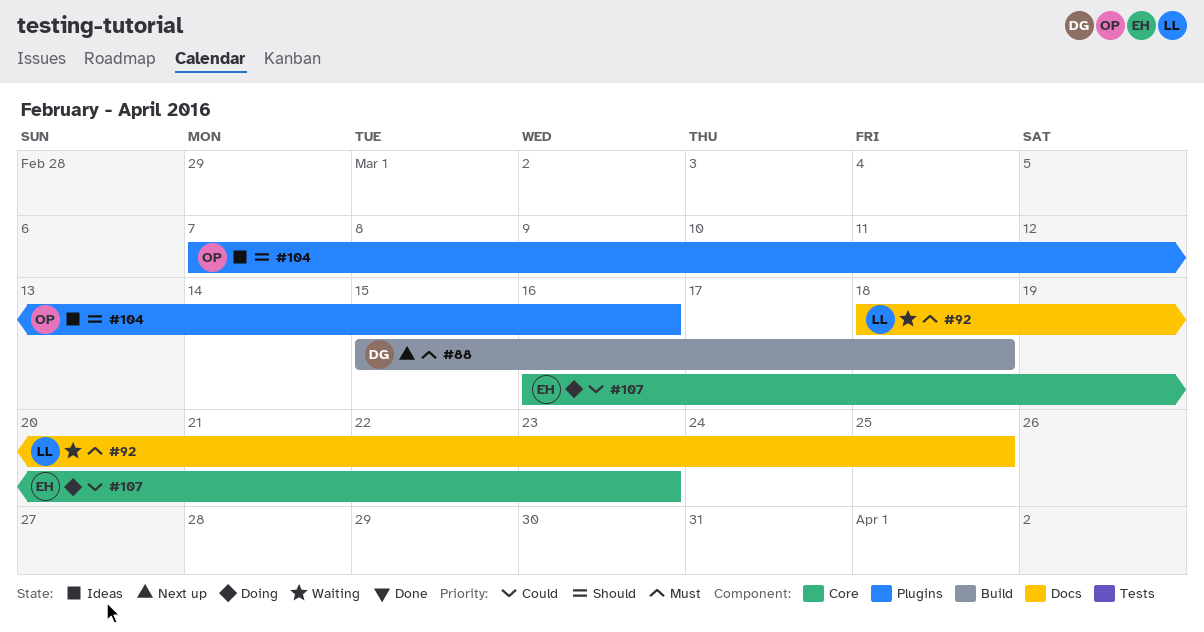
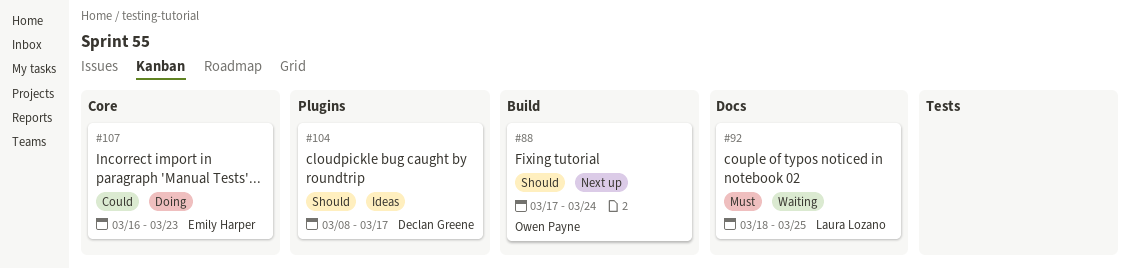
#88, owner: Declan Greene -> Owen Payne
#88, priority: Must -> Should
#88, start: Mar 15 -> Mar 17
#88, due: Mar 18 -> Mar 24
#104, owner: Owen Payne -> Declan Greene
#104, start: Mar 7 -> Mar 8
#104, due: Mar 16 -> Mar 17

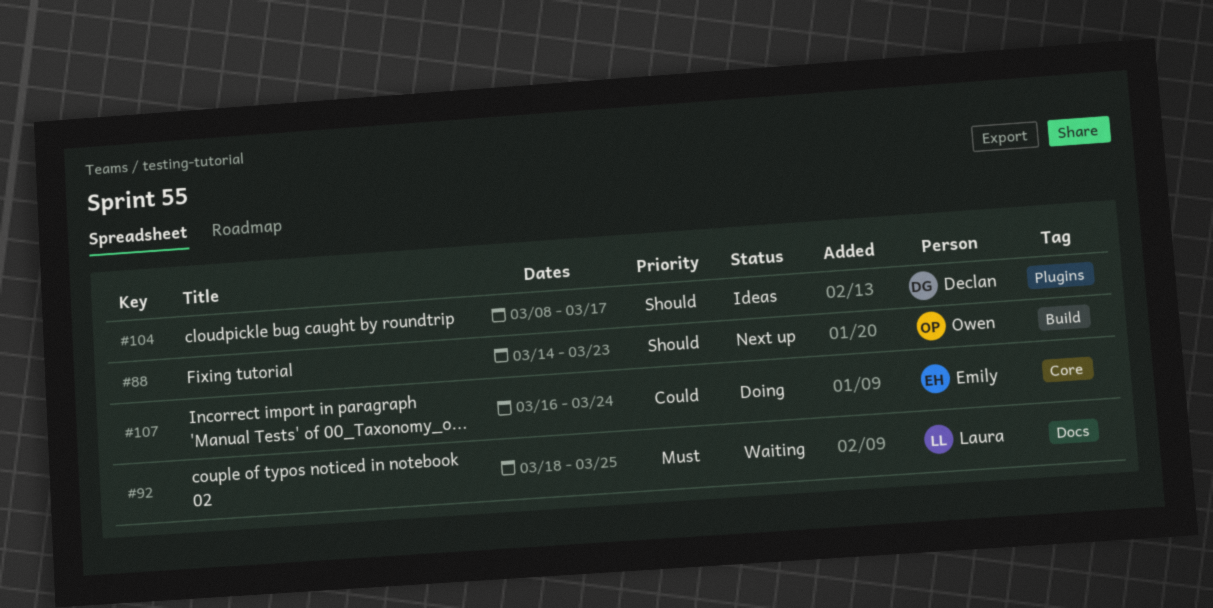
#88, start: Mar 17 -> Mar 14
#88, due: Mar 24 -> Mar 23
#107, due: Mar 23 -> Mar 24

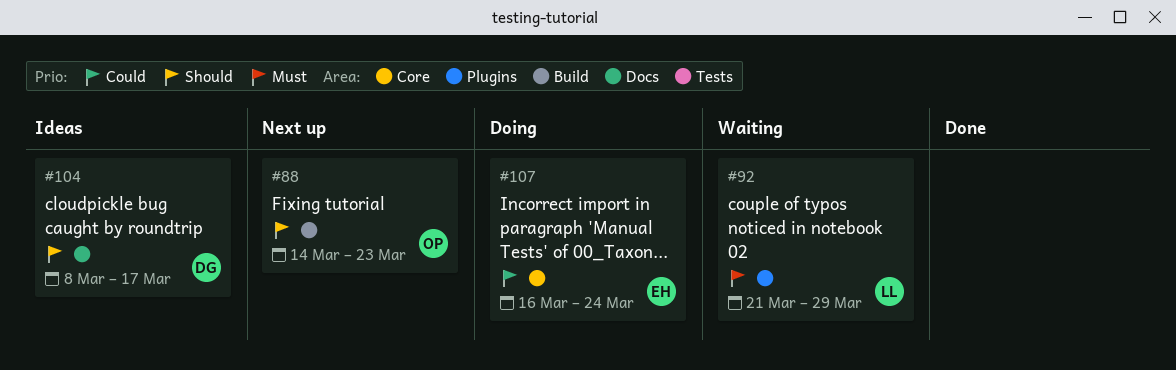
#92, label: Docs -> Plugins
#92, start: Mar 18 -> Mar 21
#92, due: Mar 25 -> Mar 29
#104, label: Plugins -> Docs

